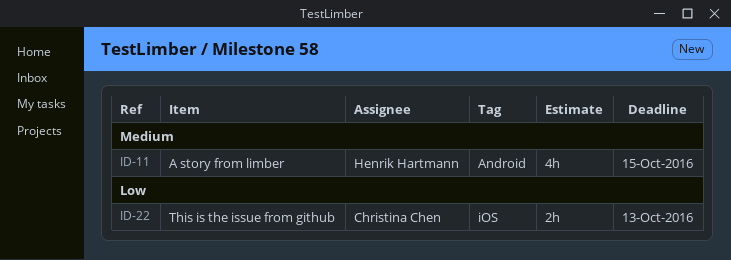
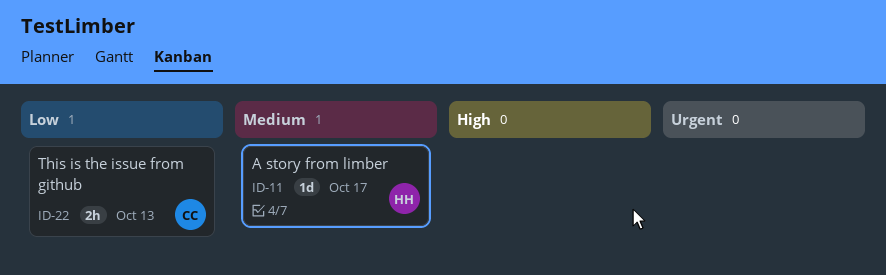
ID-11, estimate: 4h -> 1d
ID-11, due: Oct 15 -> Oct 17

